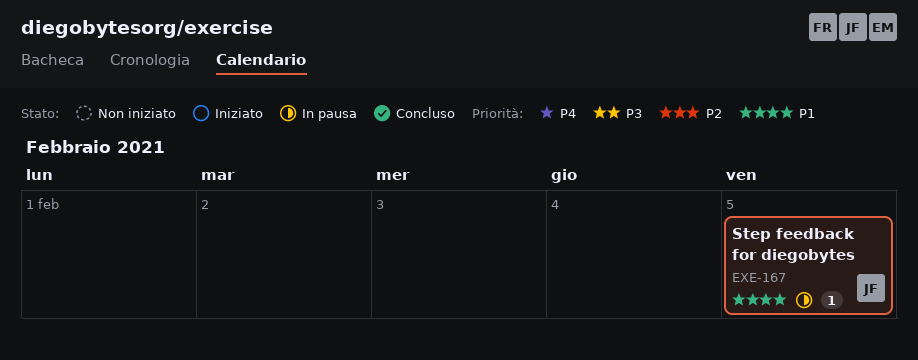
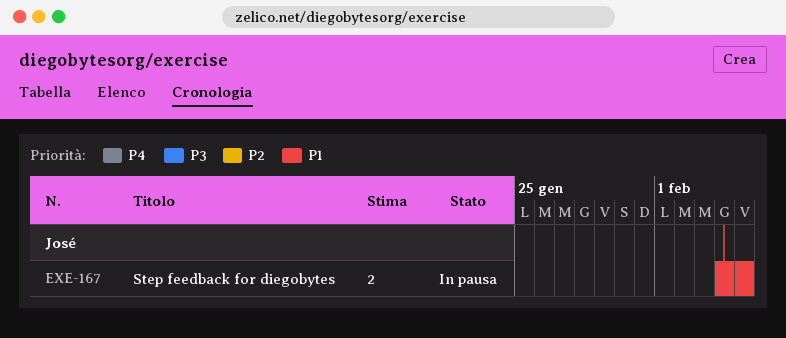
EXE-167, estimate: 1 -> 2

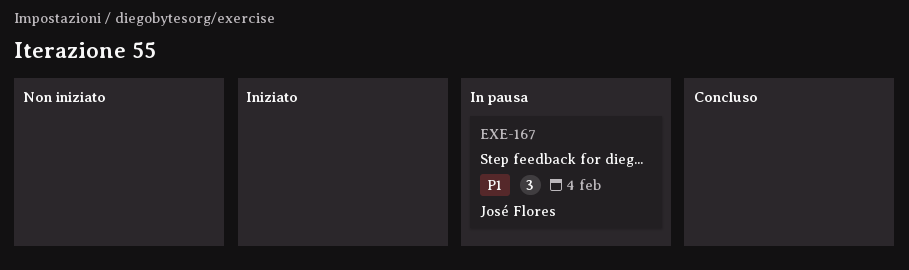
EXE-167, estimate: 2 -> 3
EXE-167, due: Feb 5 -> Feb 4

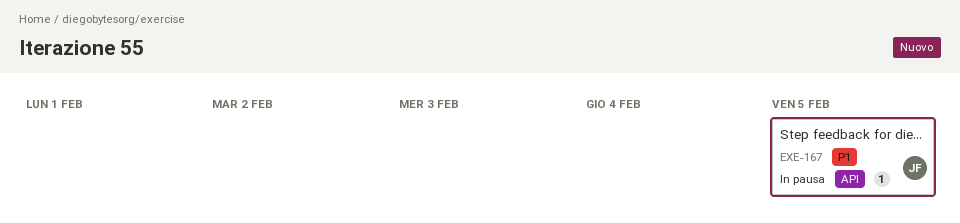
EXE-167, estimate: 3 -> 1
EXE-167, due: Feb 4 -> Feb 5

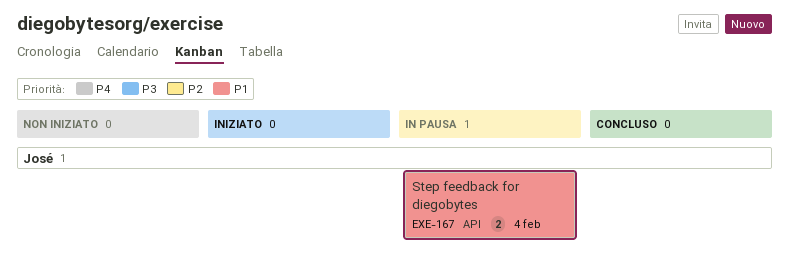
EXE-167, estimate: 1 -> 2
EXE-167, due: Feb 5 -> Feb 4

